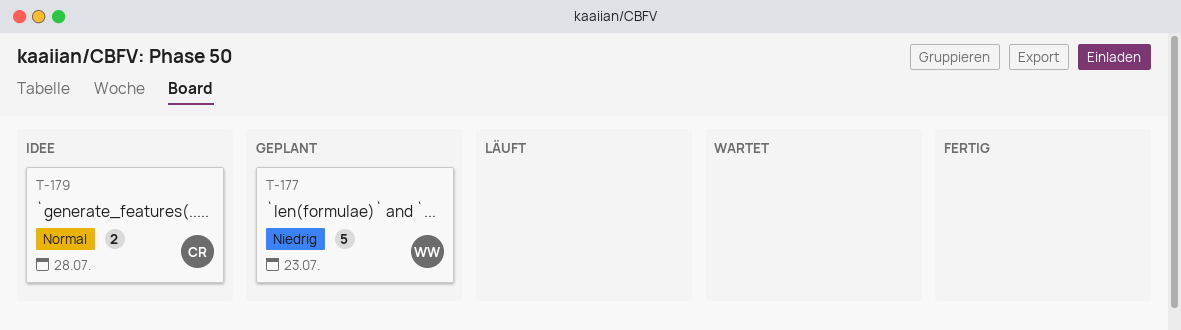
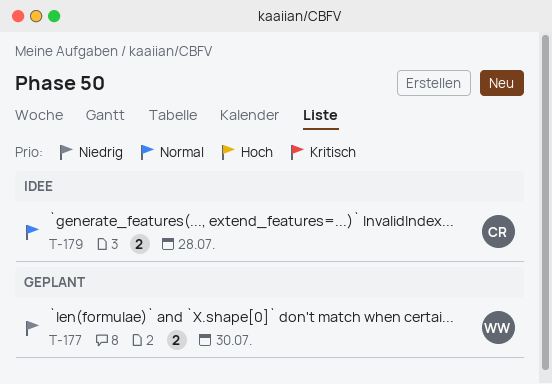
T-177, estimate: 5 -> 2
T-177, due: Jul 23 -> Jul 30

